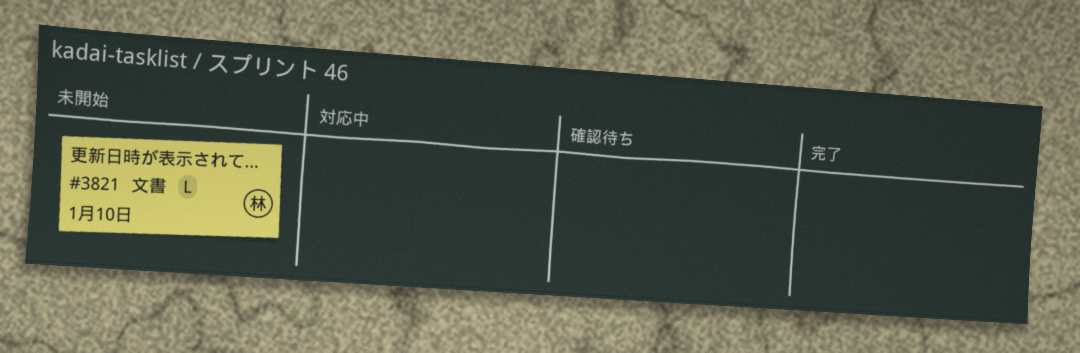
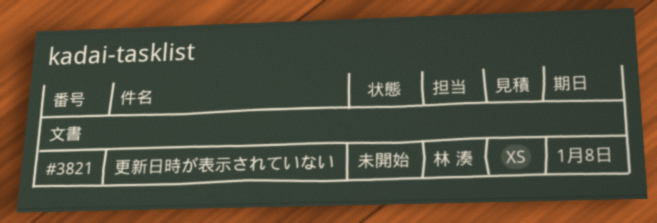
#3821, estimate: L -> XS
#3821, due: Jan 10 -> Jan 8

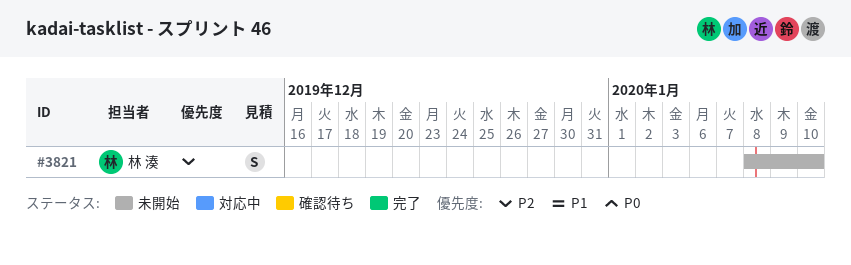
#3821, estimate: XS -> S
#3821, due: Jan 8 -> Jan 10

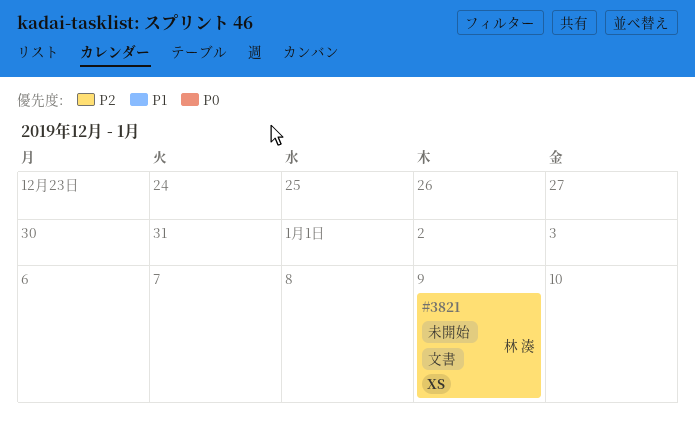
#3821, estimate: S -> XS
#3821, due: Jan 10 -> Jan 9

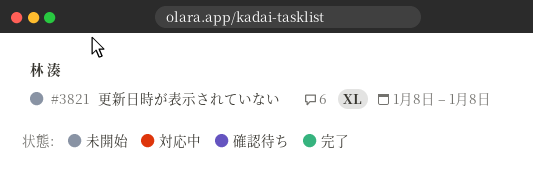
#3821, estimate: XS -> XL
#3821, due: Jan 9 -> Jan 8

